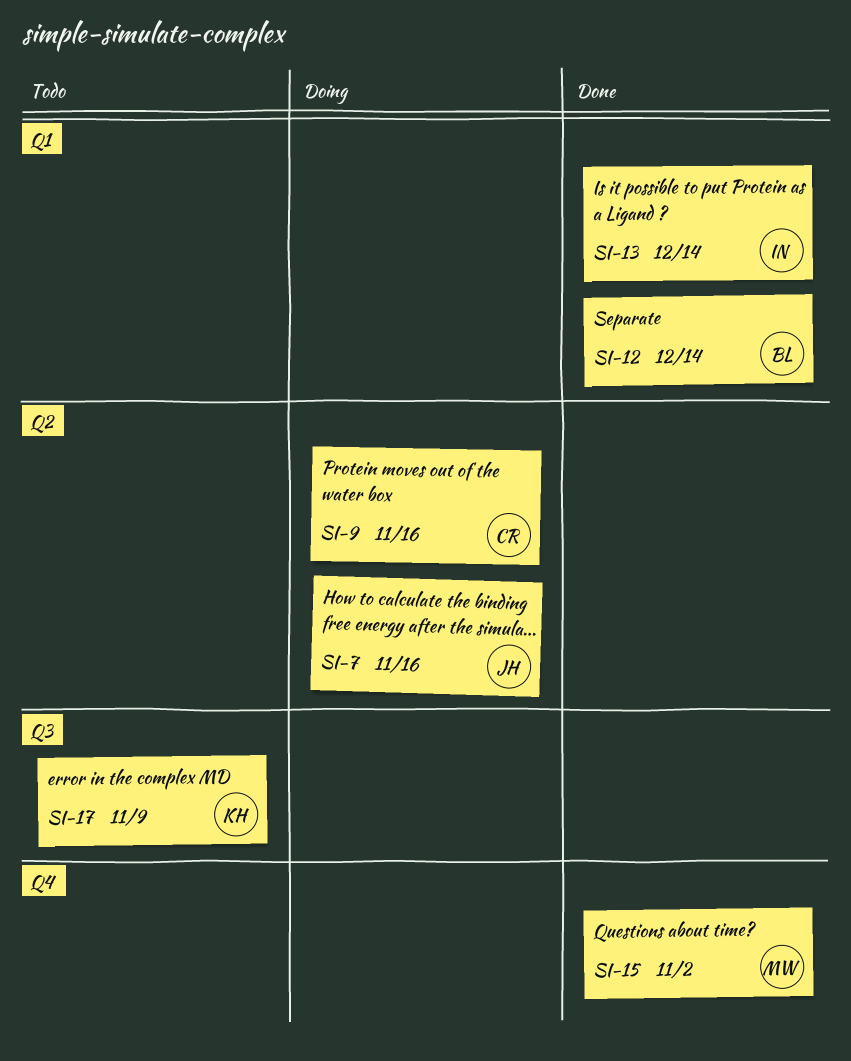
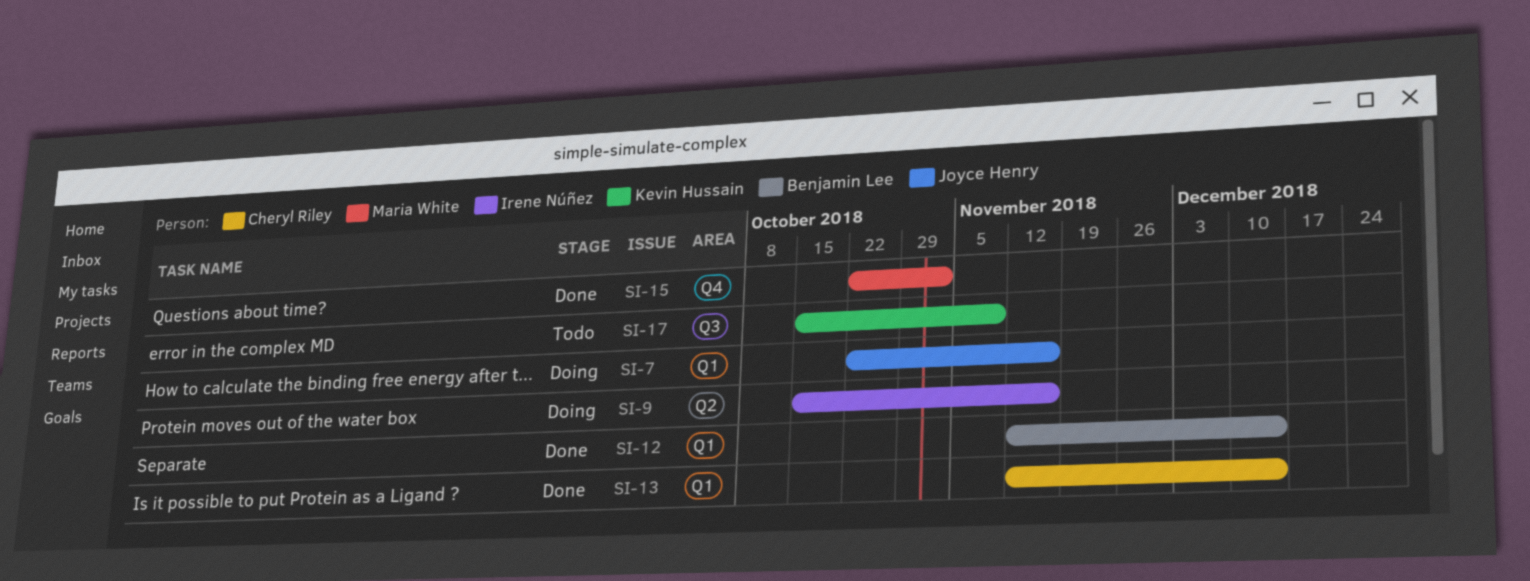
SI-7, label: Q2 -> Q1
SI-9, owner: Cheryl Riley -> Irene Núñez
SI-13, owner: Irene Núñez -> Cheryl Riley

